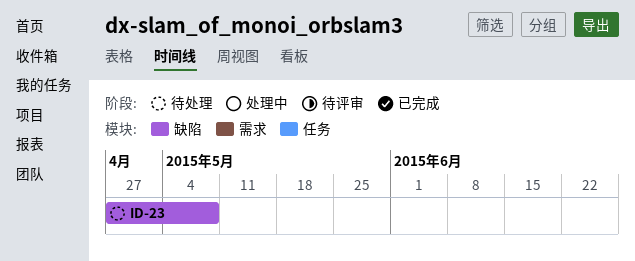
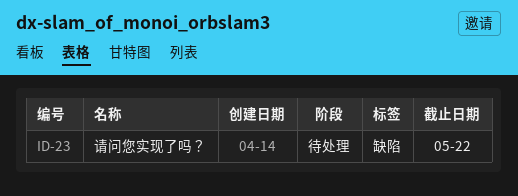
ID-23, due: May 8 -> May 22

